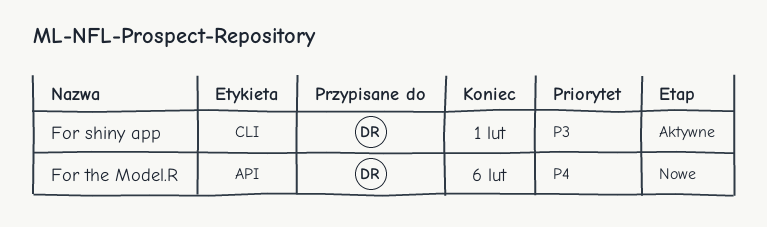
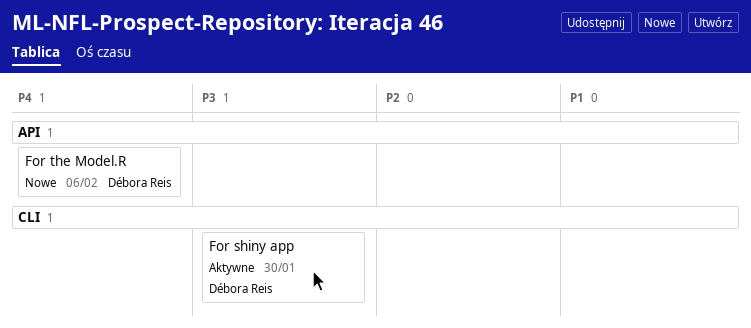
For shiny app, due: Feb 1 -> Jan 30

